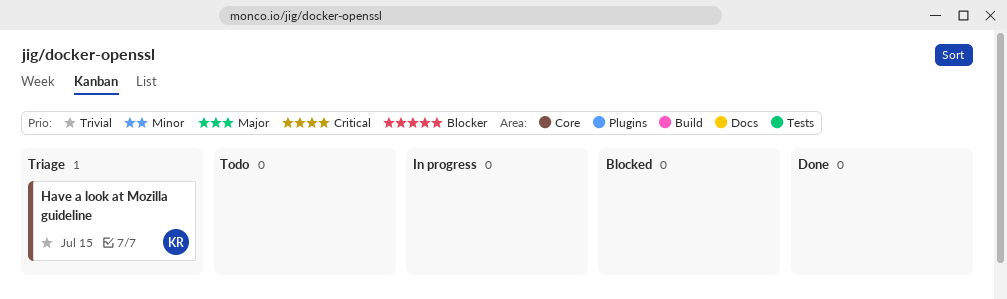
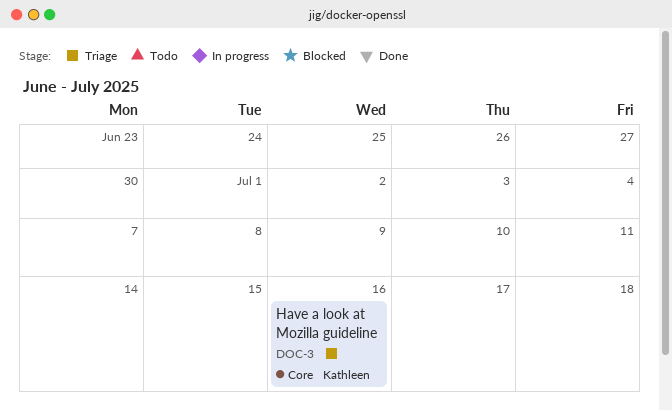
Have a look at Mozilla guideline, due: Jul 15 -> Jul 16

